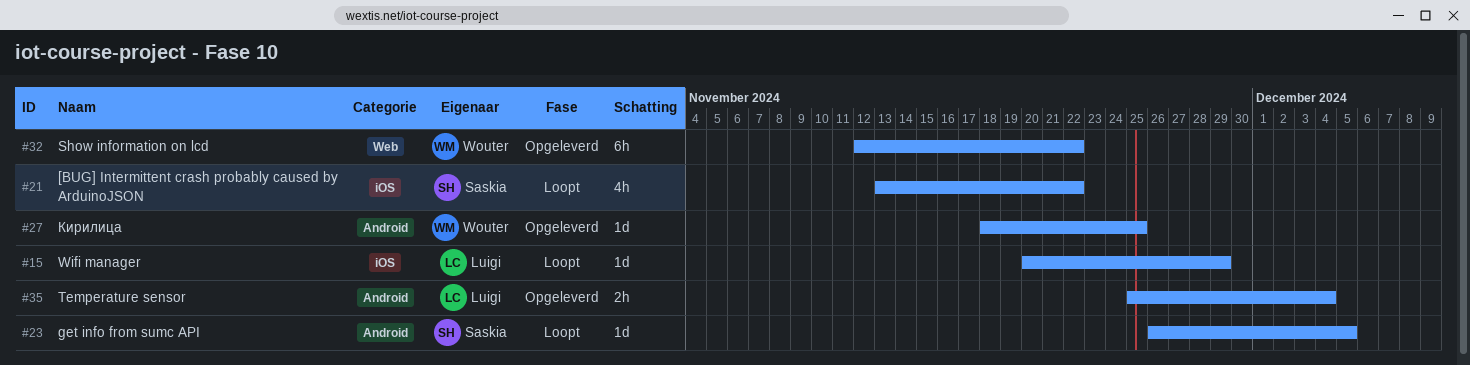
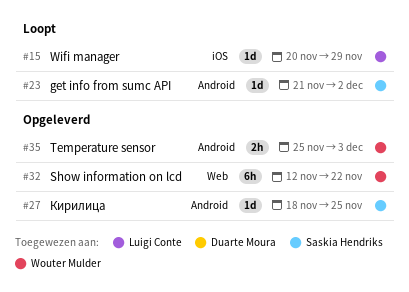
#21: present -> none
#23, start: Nov 26 -> Nov 21
#23, due: Dec 5 -> Dec 2
#27, owner: Wouter Mulder -> Saskia Hendriks
#35, owner: Luigi Conte -> Wouter Mulder
#35, due: Dec 4 -> Dec 3

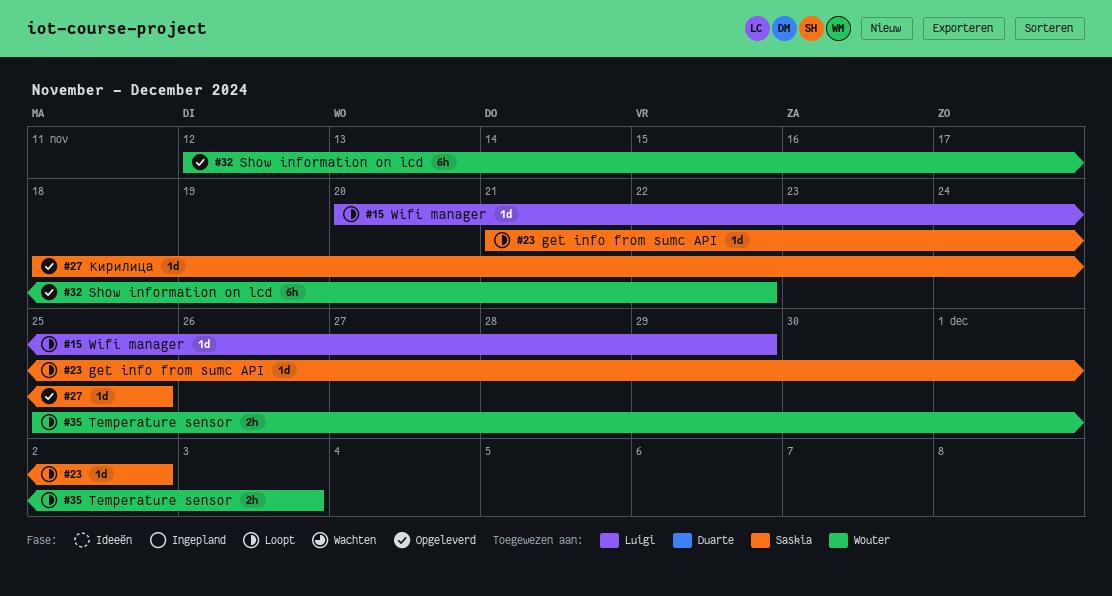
#35, status: Opgeleverd -> Loopt

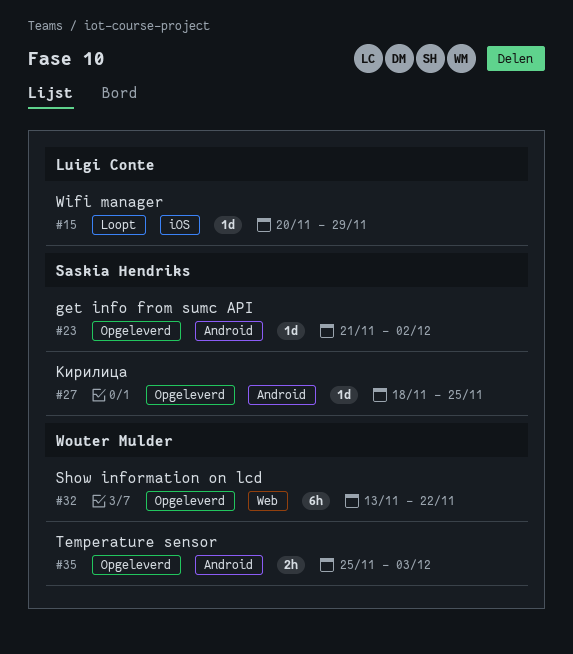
#23, status: Loopt -> Opgeleverd
#32, start: Nov 12 -> Nov 13
#35, status: Loopt -> Opgeleverd

